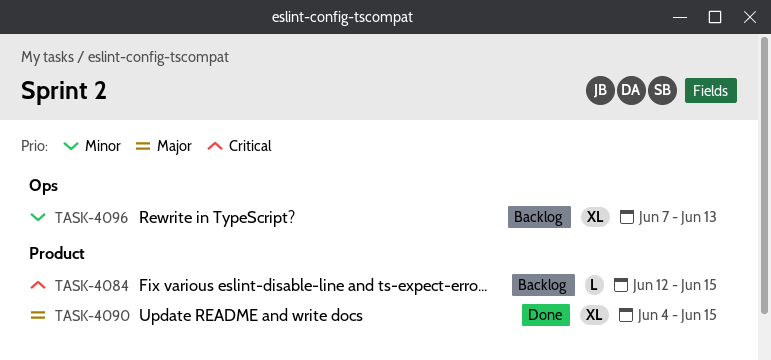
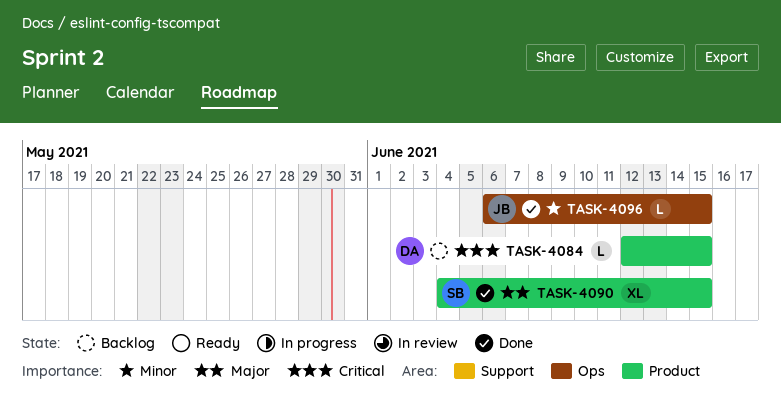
TASK-4096, status: Backlog -> Done
TASK-4096, estimate: XL -> L
TASK-4096, start: Jun 7 -> Jun 6
TASK-4096, due: Jun 13 -> Jun 15

